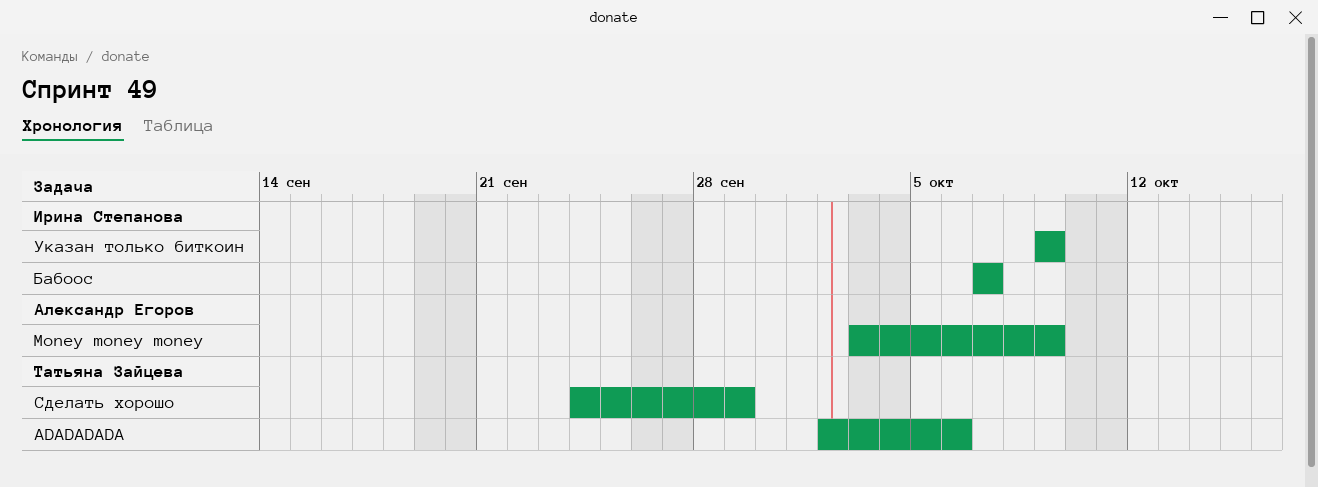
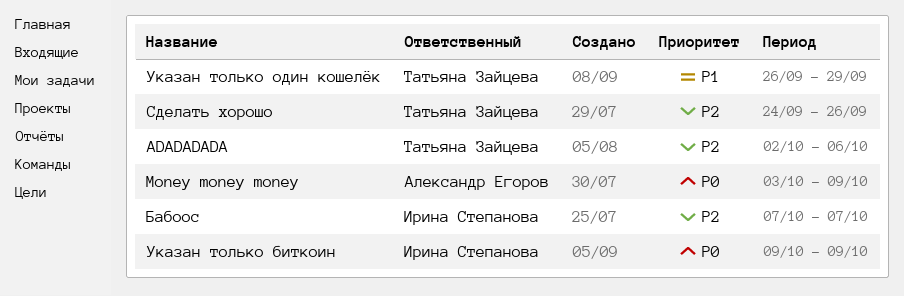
Сделать хорошо, due: Sep 29 -> Sep 26
Указан только один кошелёк: none -> present

